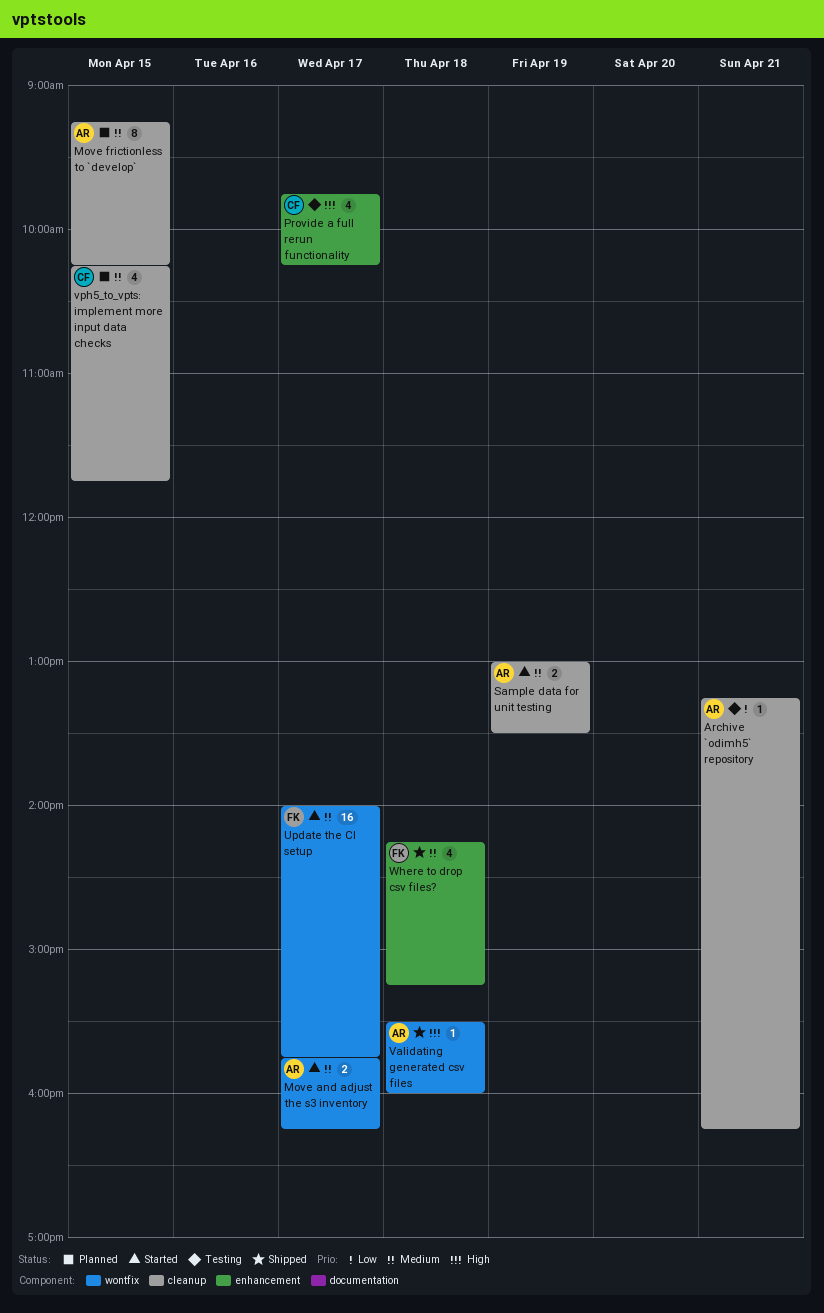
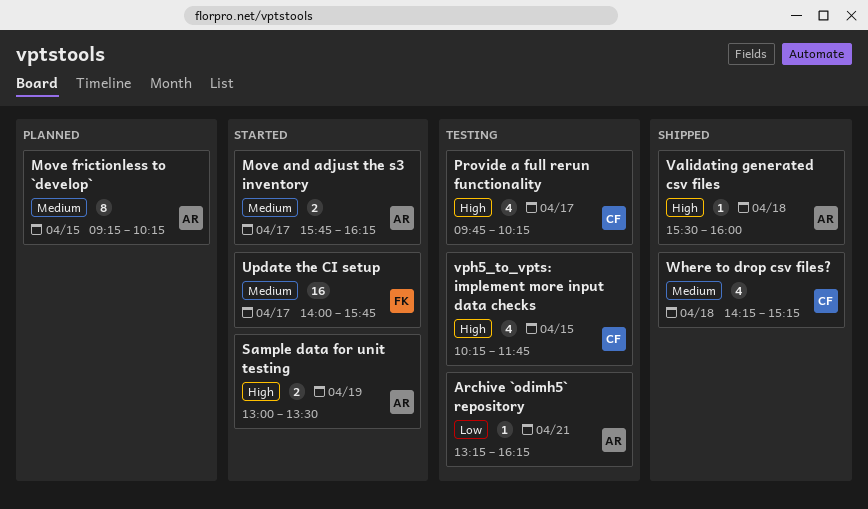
Sample data for unit testing, priority: Medium -> High
vph5_to_vpts: implement more input data checks, status: Planned -> Testing
vph5_to_vpts: implement more input data checks, priority: Medium -> High
Where to drop csv files?, owner: FK -> CF

